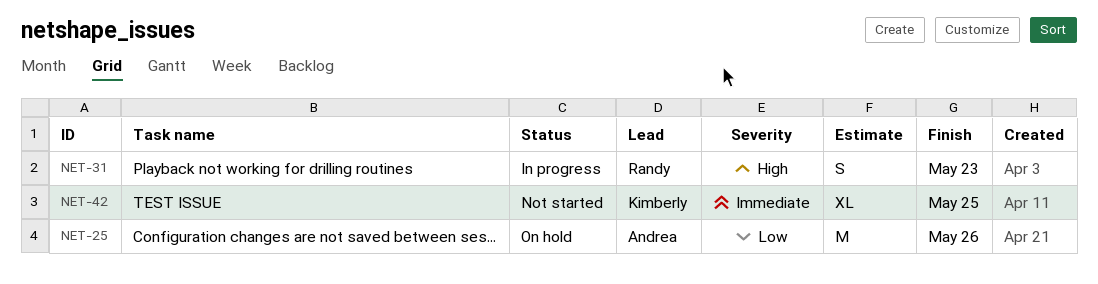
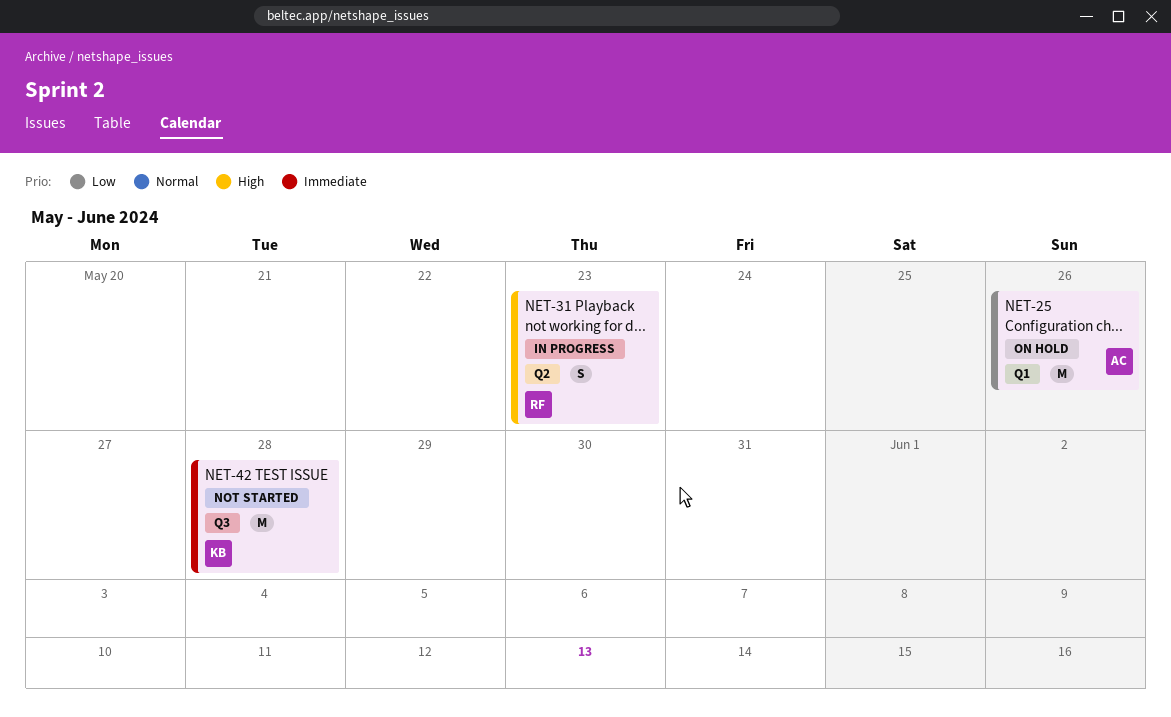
NET-42, estimate: XL -> M
NET-42, due: May 25 -> May 28

